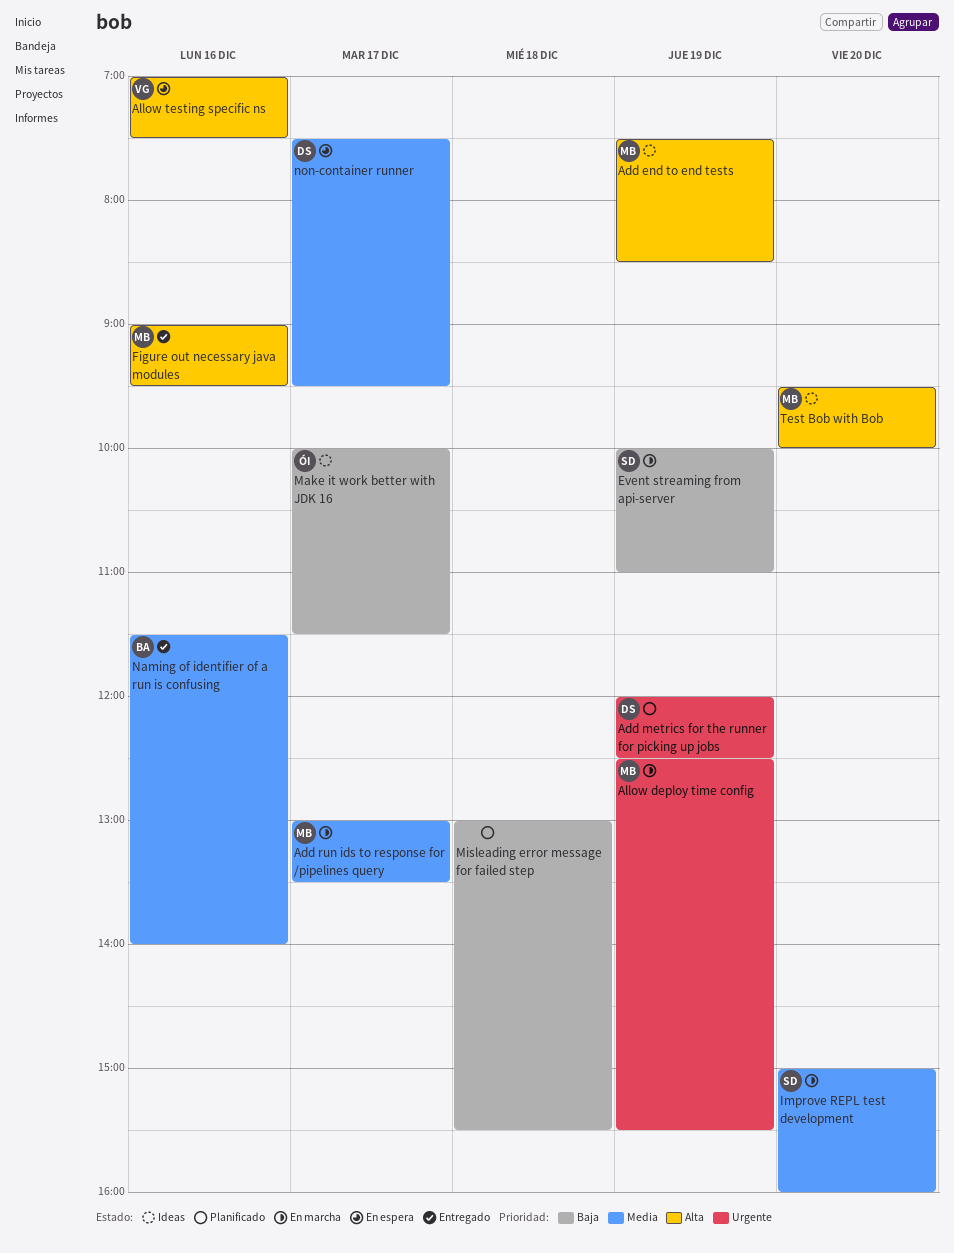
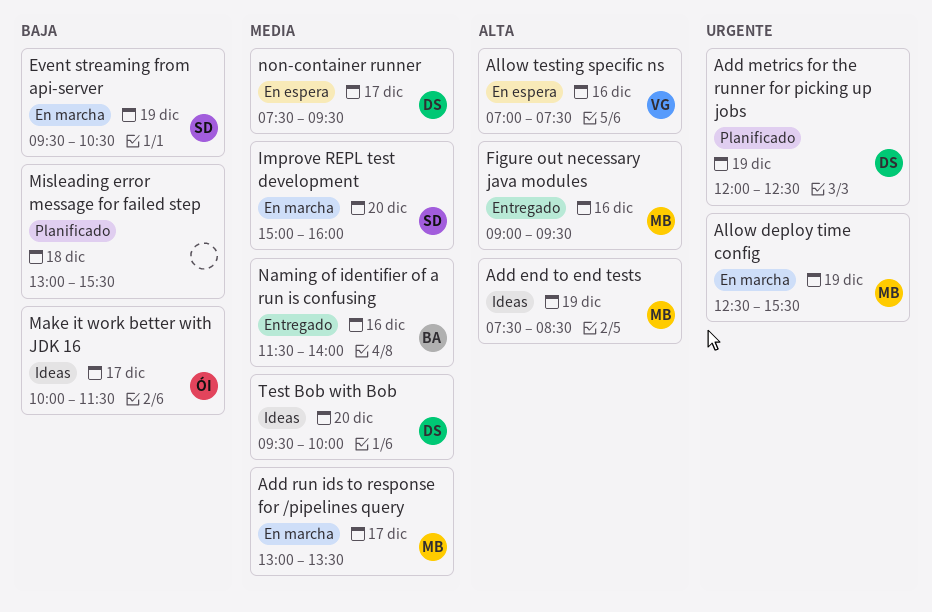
Event streaming from api-server, begins: 10:00 -> 09:30
Event streaming from api-server, ends: 11:00 -> 10:30
Test Bob with Bob, owner: MB -> DS
Test Bob with Bob, priority: Alta -> Media

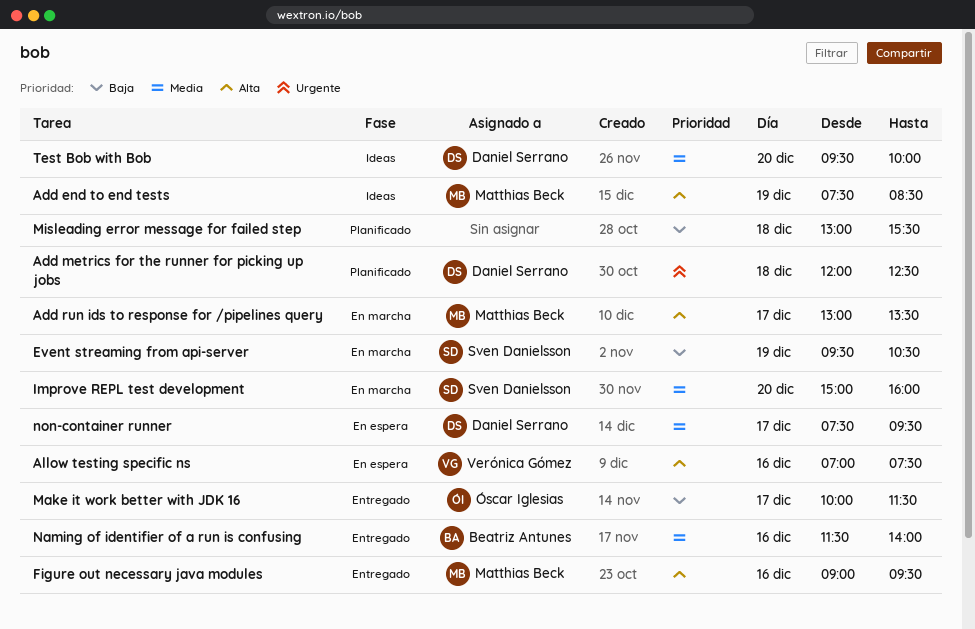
Add metrics for the runner for picking up jobs, day: Dec 19 -> Dec 18
Add run ids to response for /pipelines query, priority: Media -> Alta
Allow deploy time config: present -> none
Make it work better with JDK 16, status: Ideas -> Entregado

